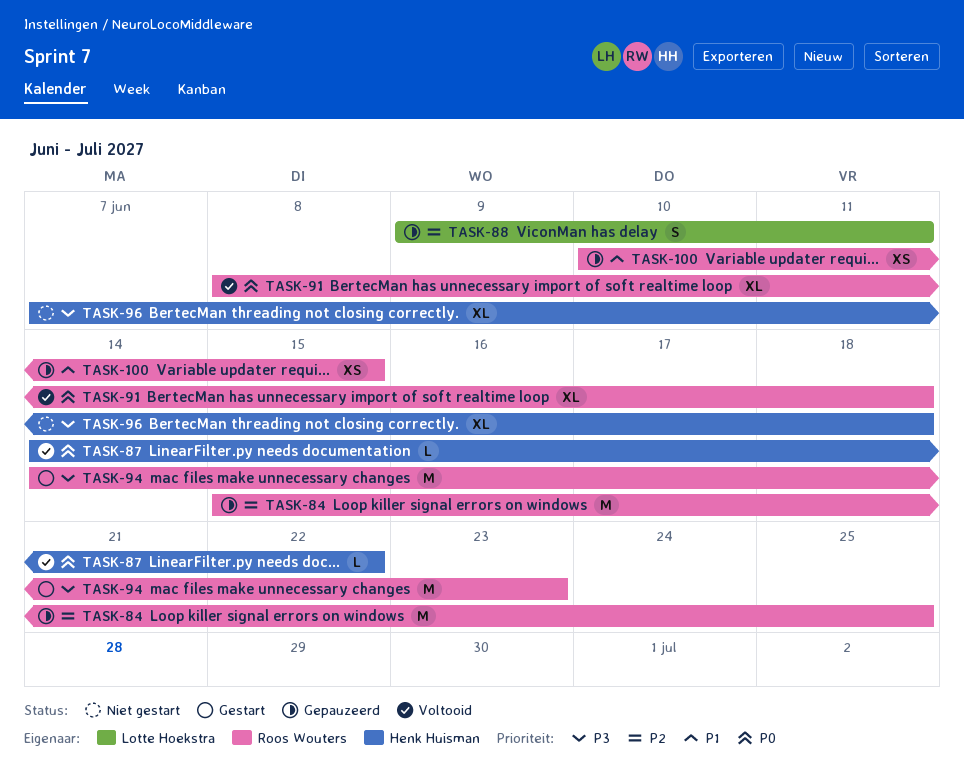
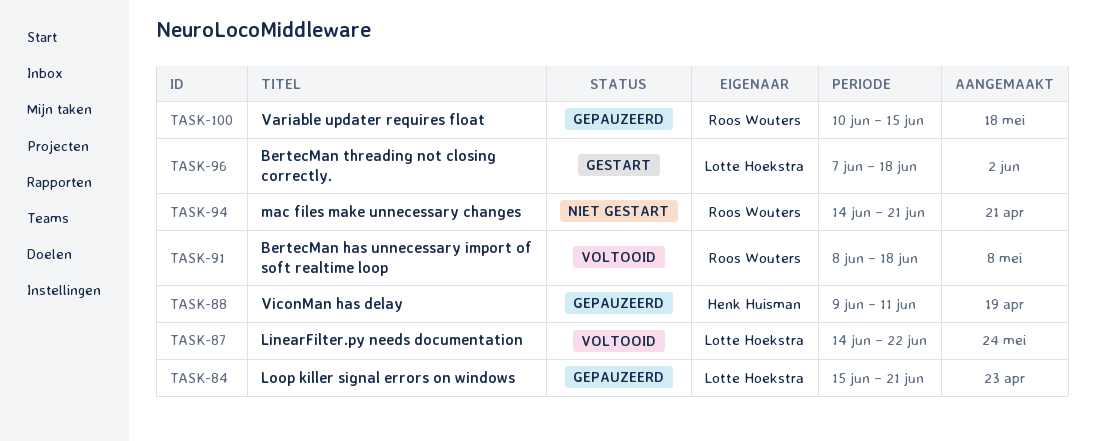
TASK-84, owner: Roos Wouters -> Lotte Hoekstra
TASK-84, due: Jun 25 -> Jun 21
TASK-87, owner: Henk Huisman -> Lotte Hoekstra
TASK-88, owner: Lotte Hoekstra -> Henk Huisman
TASK-94, status: Gestart -> Niet gestart
TASK-94, due: Jun 23 -> Jun 21
TASK-96, status: Niet gestart -> Gestart
TASK-96, owner: Henk Huisman -> Lotte Hoekstra

